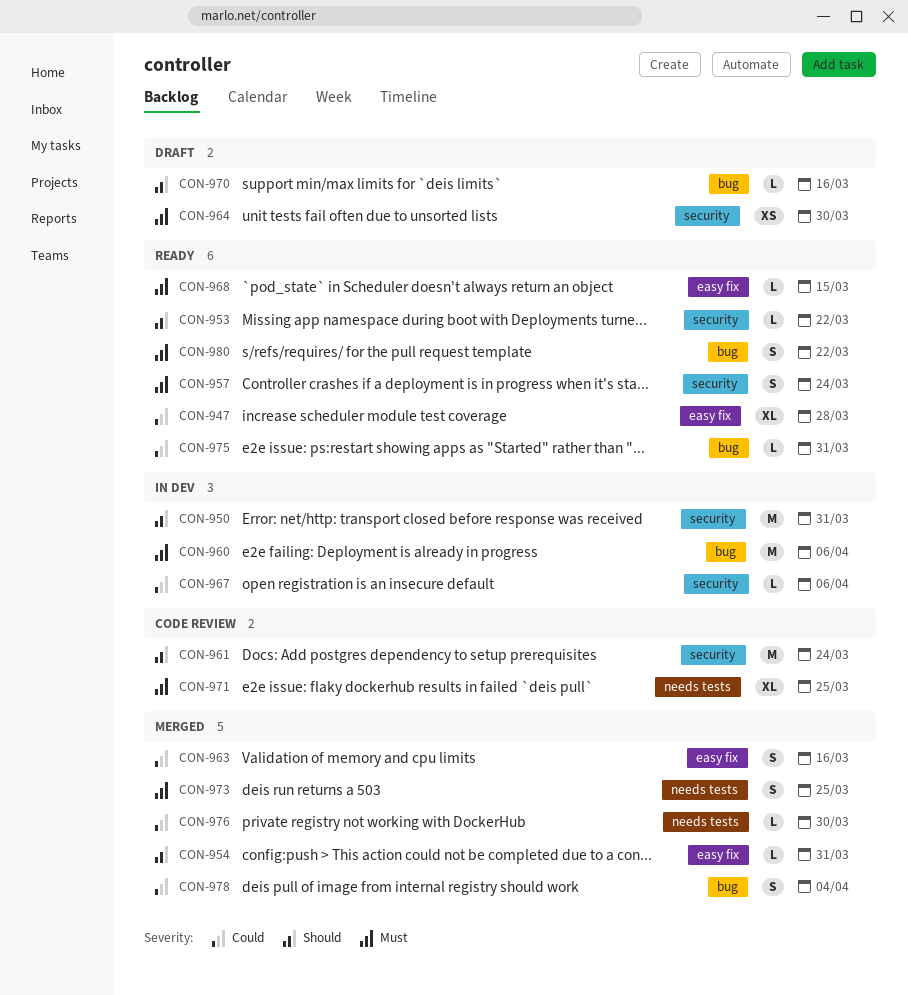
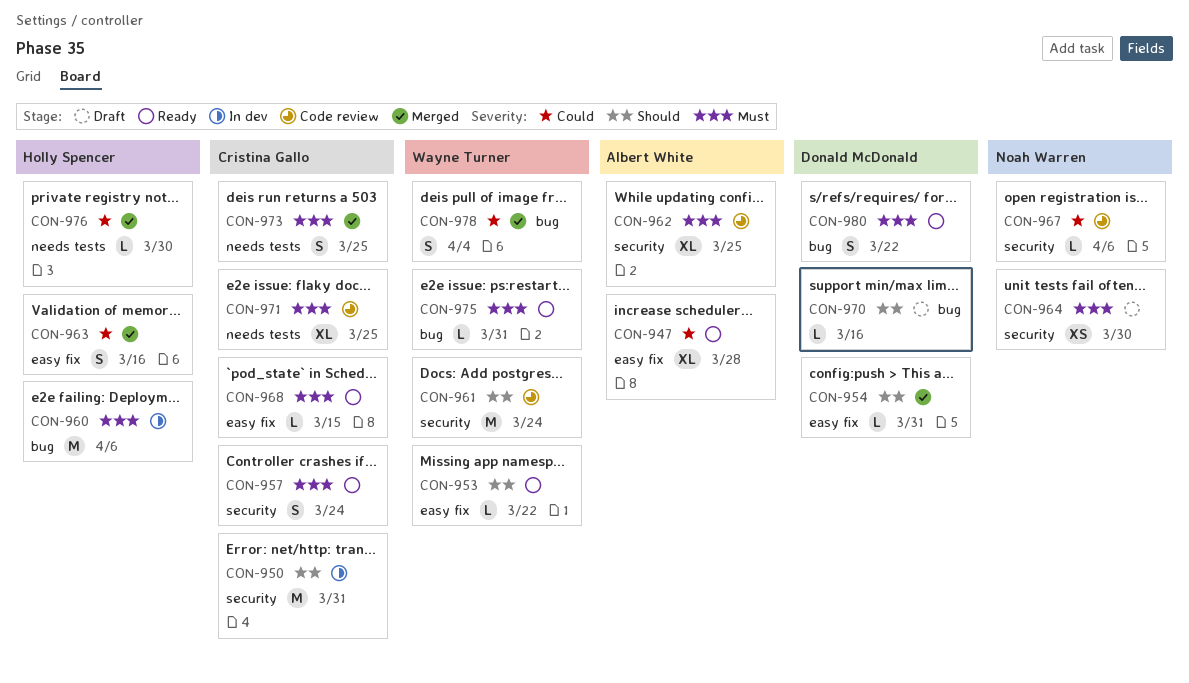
CON-953, label: security -> easy fix
CON-962: none -> present
CON-967, status: In dev -> Code review
CON-975, priority: Could -> Must

